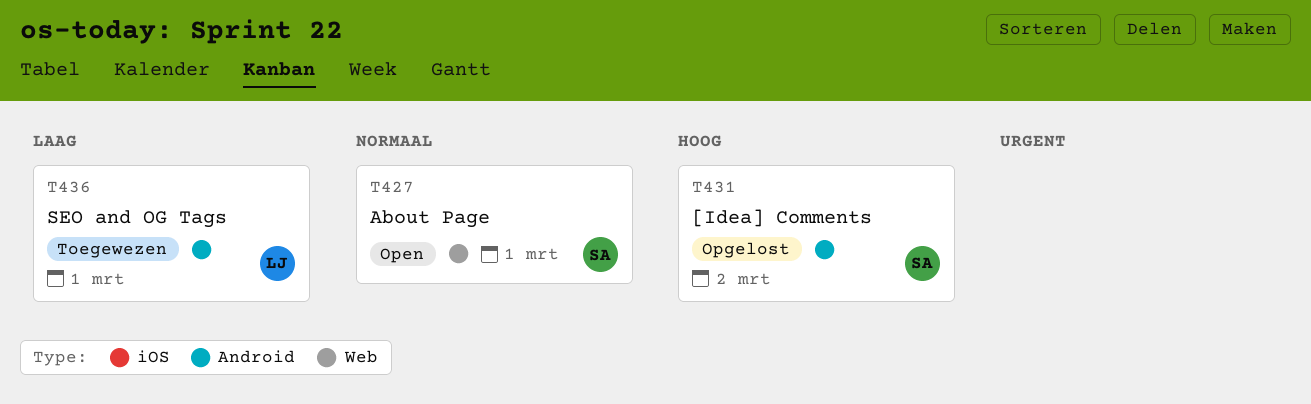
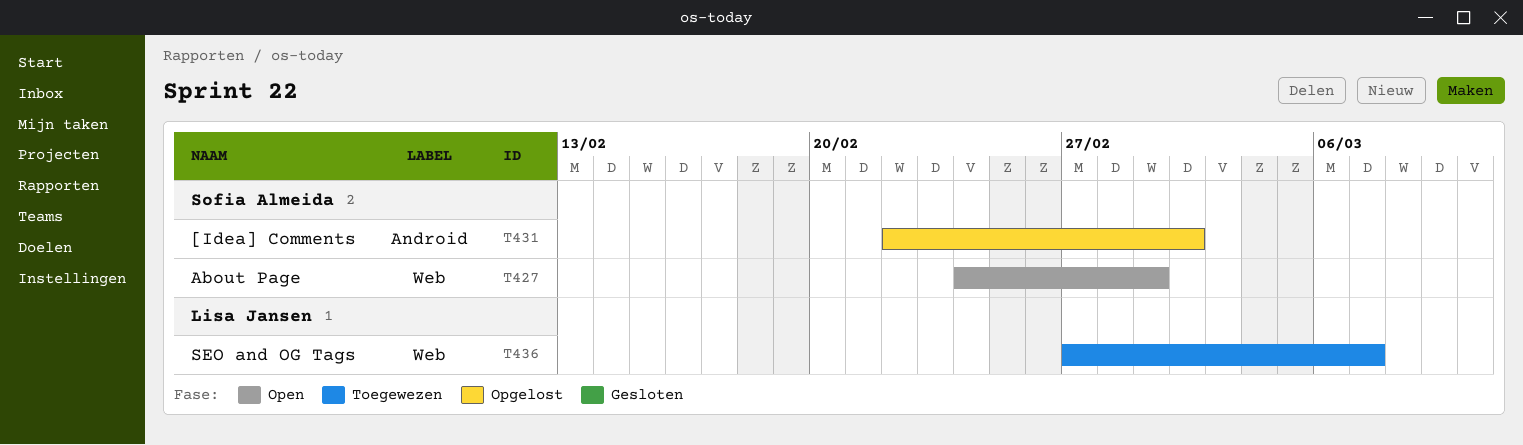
T436, label: Android -> Web
T436, due: Mar 1 -> Mar 7

